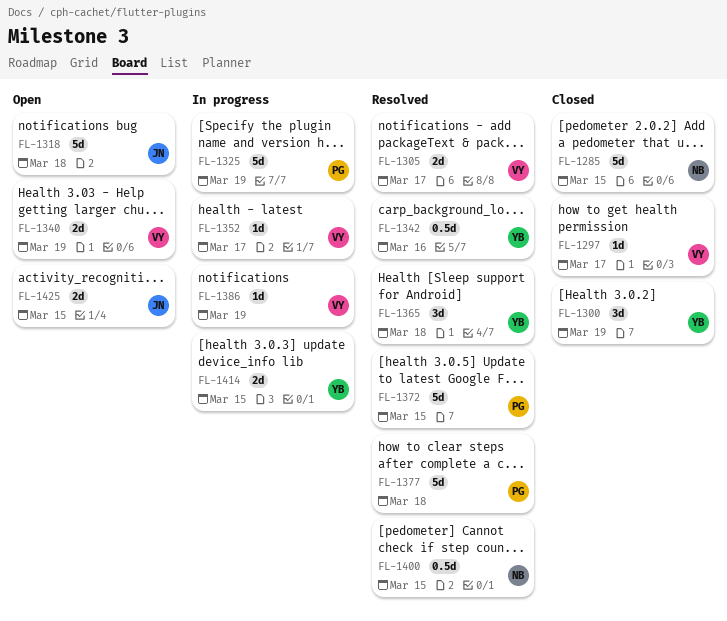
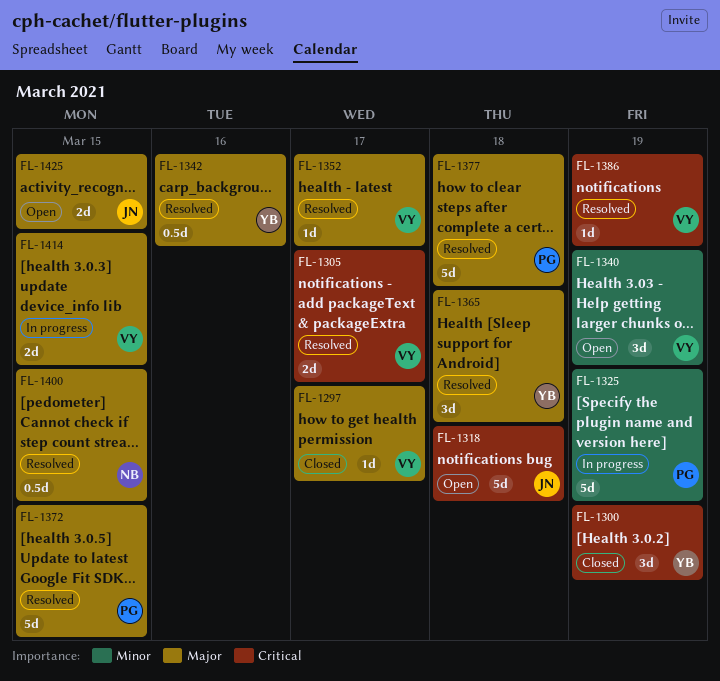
FL-1285: present -> none
FL-1340, estimate: 2d -> 3d
FL-1352, status: In progress -> Resolved
FL-1386, status: In progress -> Resolved
FL-1414, owner: YB -> VY

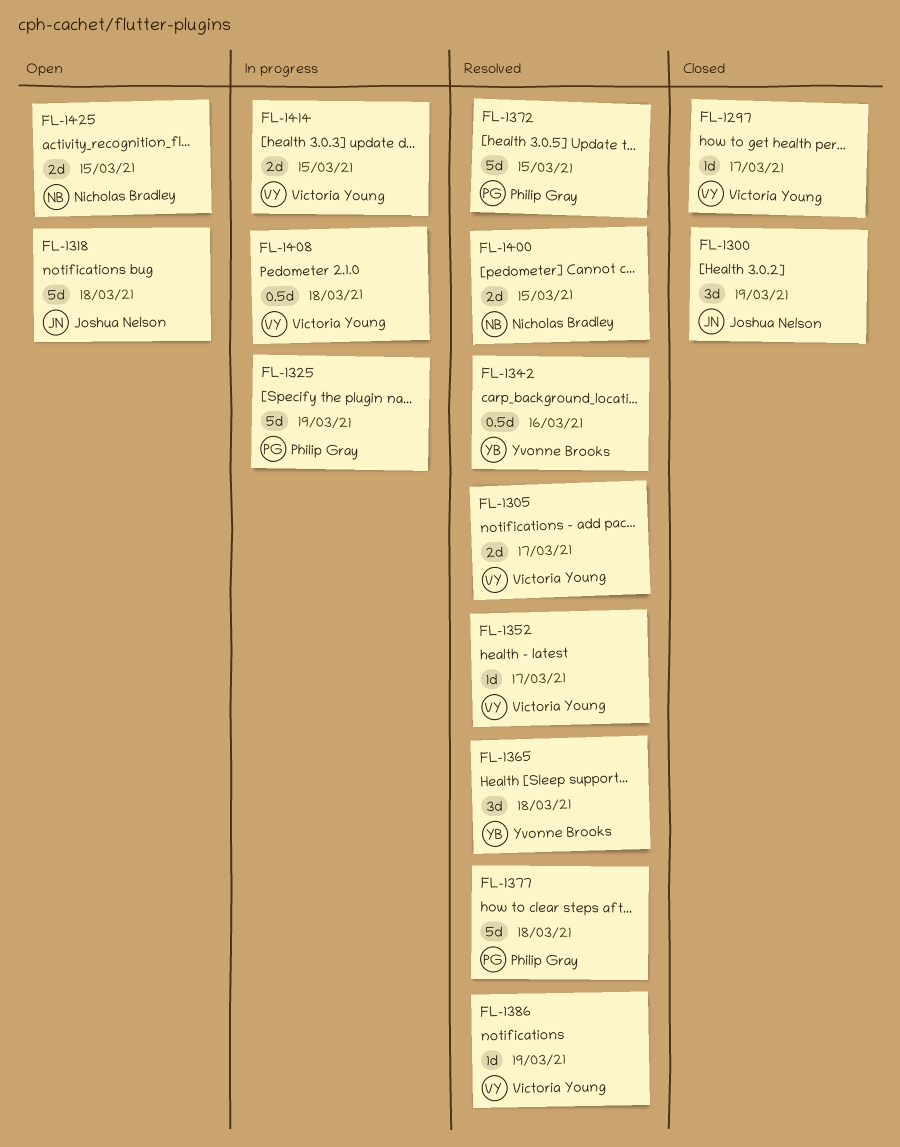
FL-1300, owner: Yvonne Brooks -> Joshua Nelson
FL-1340: present -> none
FL-1400, estimate: 0.5d -> 2d
FL-1408: none -> present
FL-1425, owner: Joshua Nelson -> Nicholas Bradley

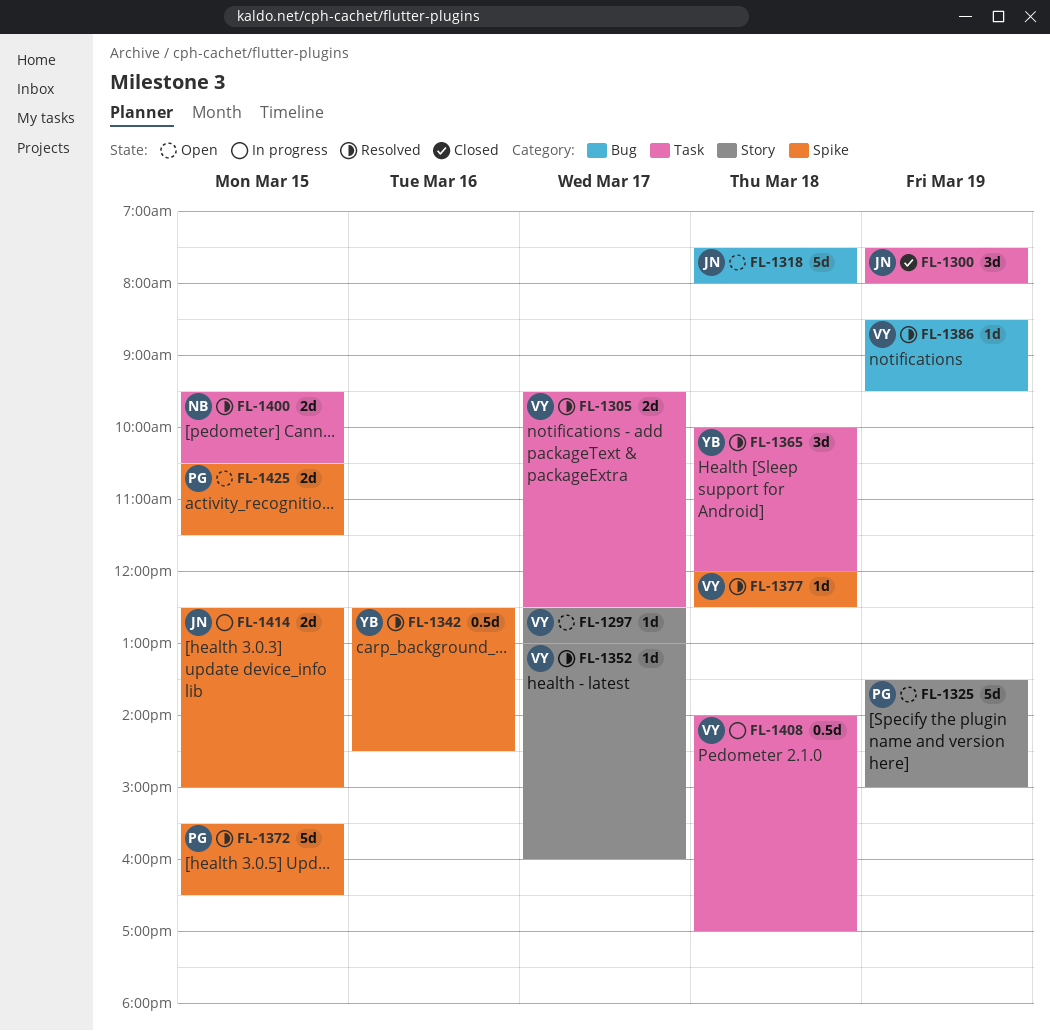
FL-1297, status: Closed -> Open
FL-1325, status: In progress -> Open
FL-1377, owner: Philip Gray -> Victoria Young
FL-1377, estimate: 5d -> 1d
FL-1414, owner: Victoria Young -> Joshua Nelson
FL-1425, owner: Nicholas Bradley -> Philip Gray

